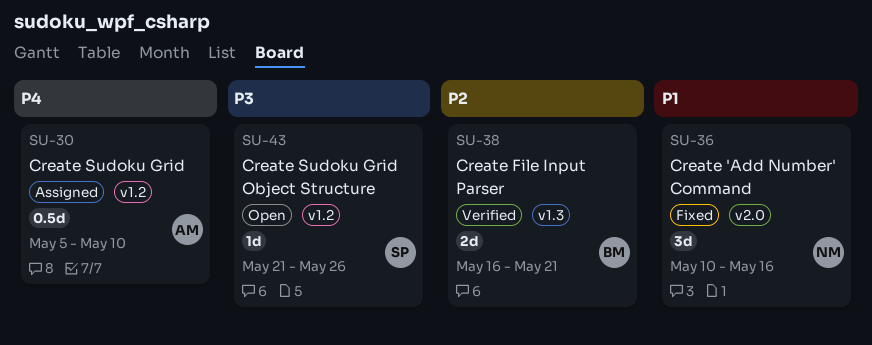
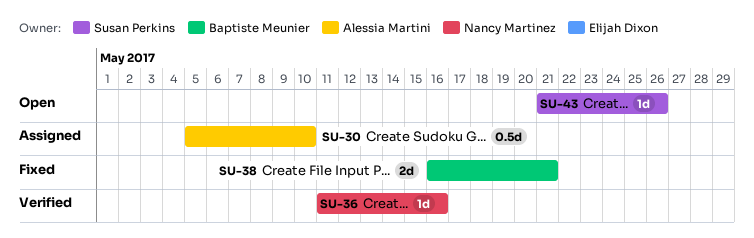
SU-36, status: Fixed -> Verified
SU-36, estimate: 3d -> 1d
SU-36, start: May 10 -> May 11
SU-38, status: Verified -> Fixed

